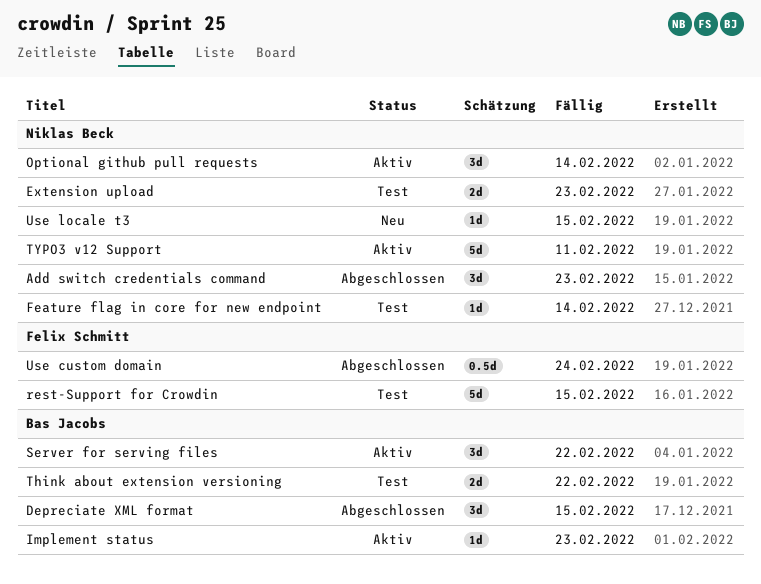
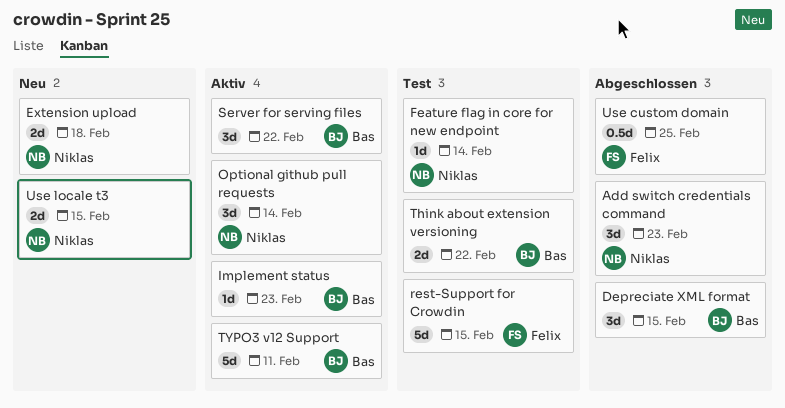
Extension upload, status: Test -> Neu
Extension upload, due: Feb 23 -> Feb 18
TYPO3 v12 Support, owner: Niklas Beck -> Bas Jacobs
Use custom domain, due: Feb 24 -> Feb 25
Use locale t3, estimate: 1d -> 2d

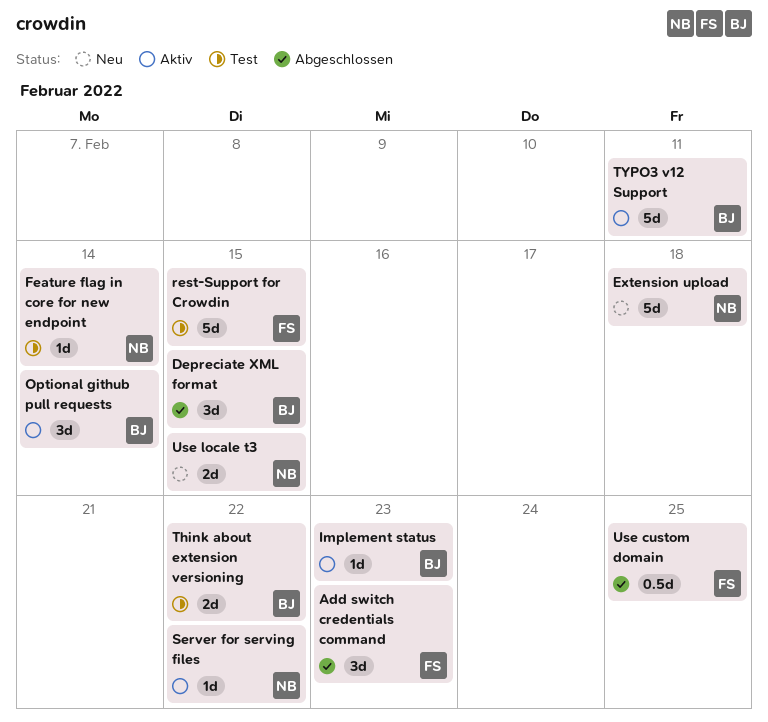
Add switch credentials command, owner: Niklas -> Felix
Extension upload, estimate: 2d -> 5d
Optional github pull requests, owner: Niklas -> Bas
Server for serving files, owner: Bas -> Niklas
Server for serving files, estimate: 3d -> 1d

